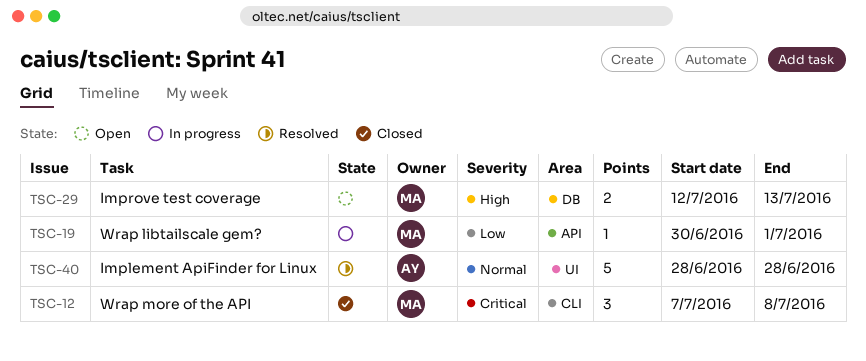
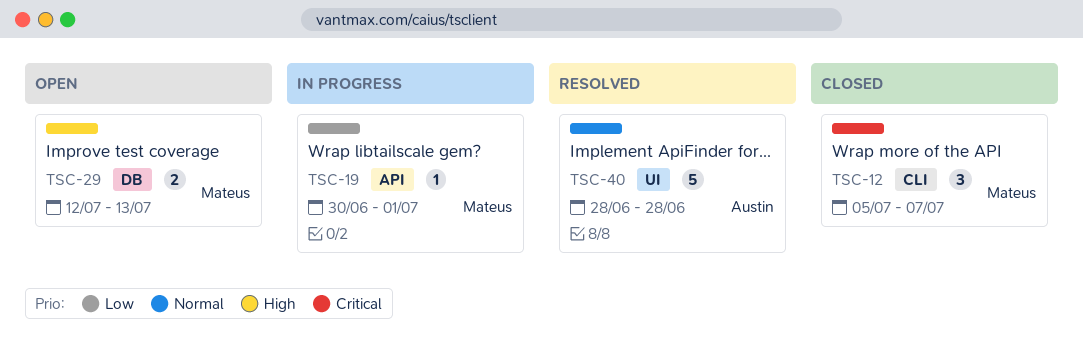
TSC-12, start: Jul 7 -> Jul 5
TSC-12, due: Jul 8 -> Jul 7

